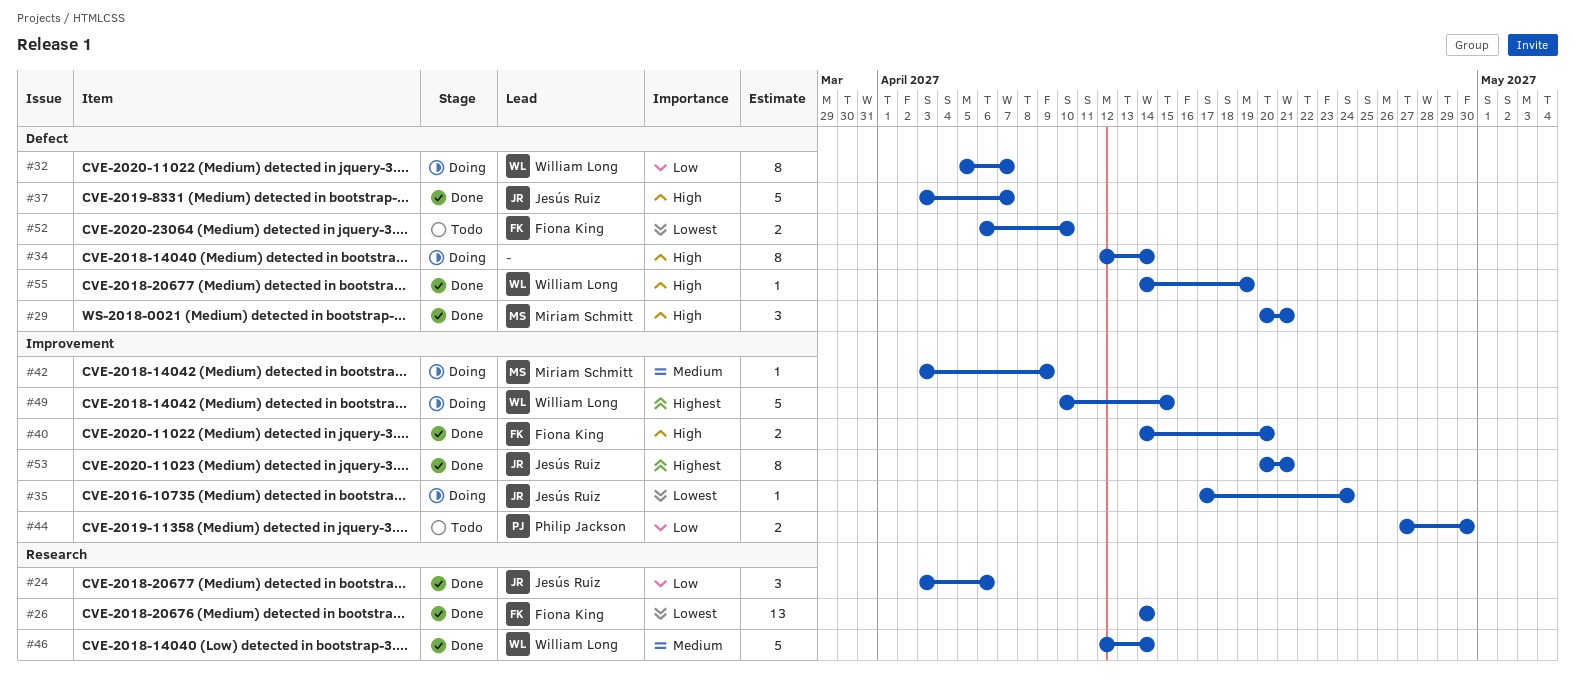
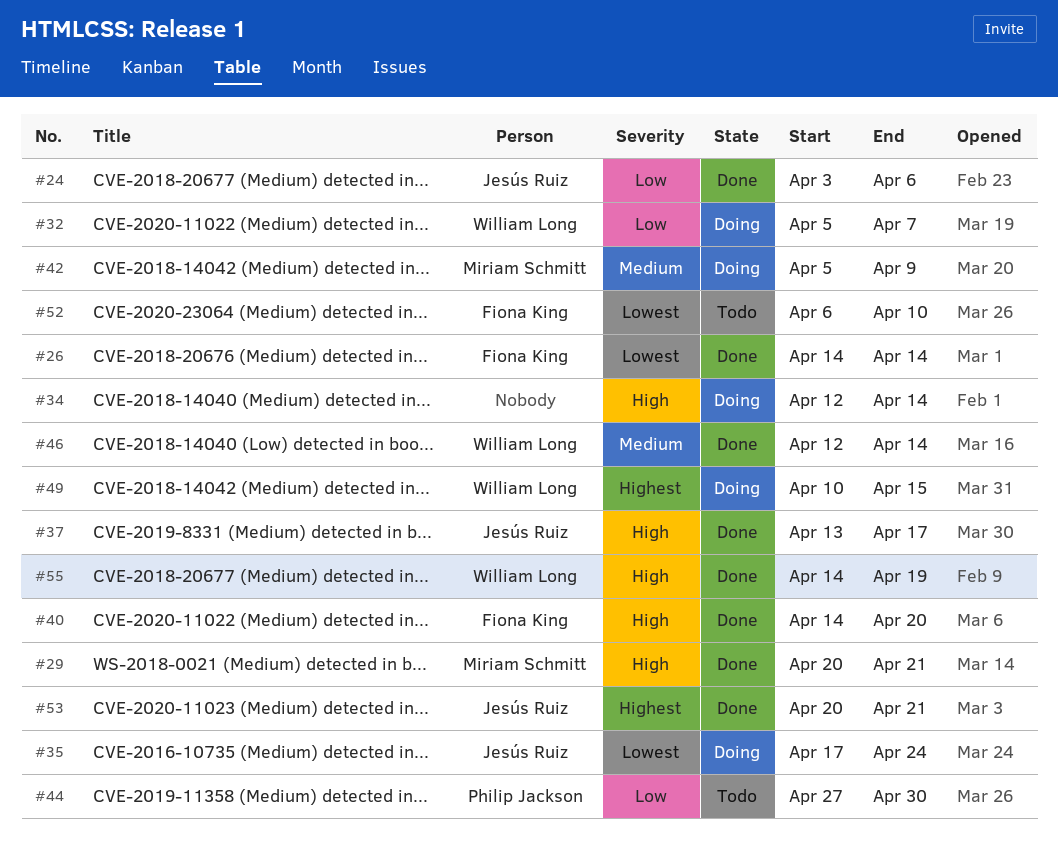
#37, start: Apr 3 -> Apr 13
#37, due: Apr 7 -> Apr 17
#42, start: Apr 3 -> Apr 5

